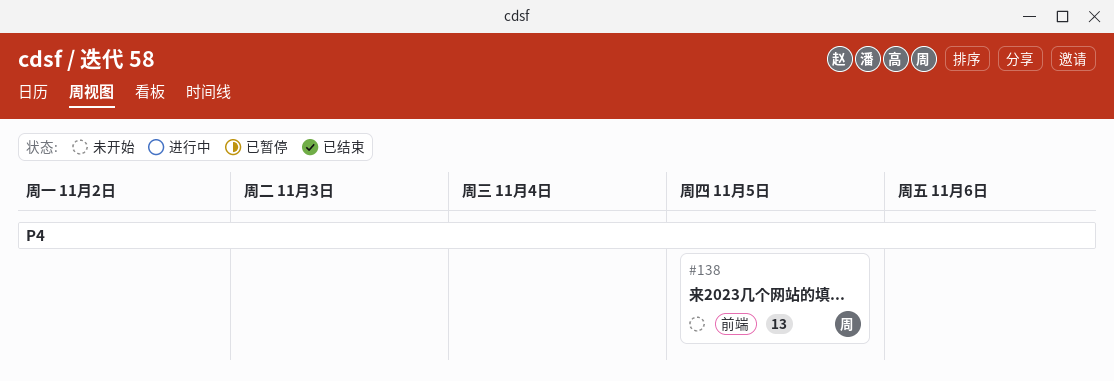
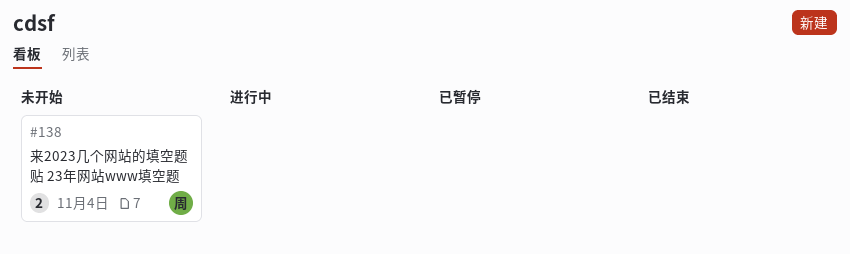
#138, estimate: 13 -> 2
#138, due: Nov 5 -> Nov 4

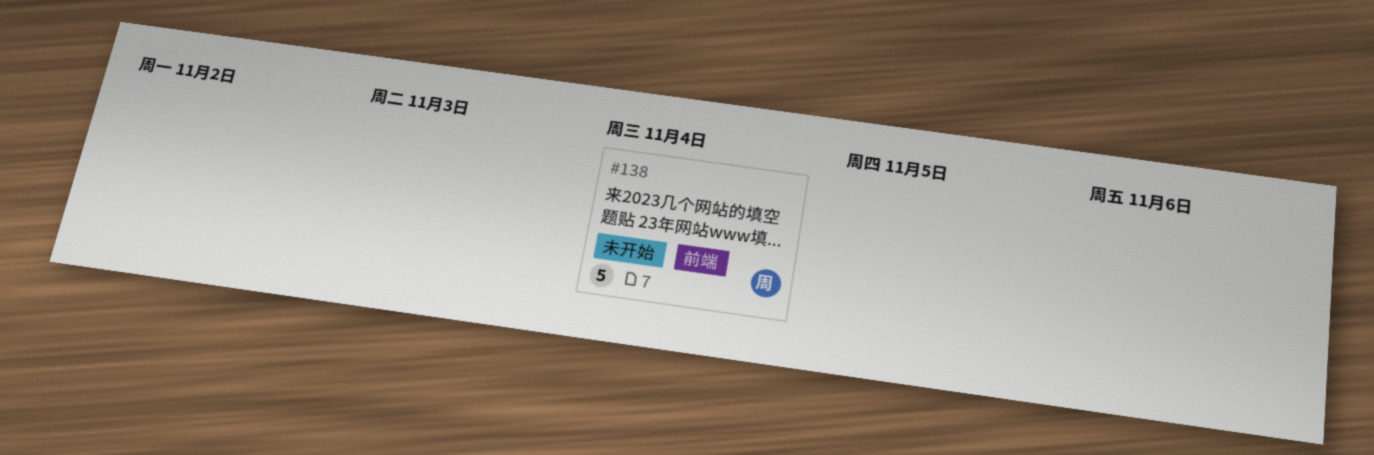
#138, estimate: 2 -> 5

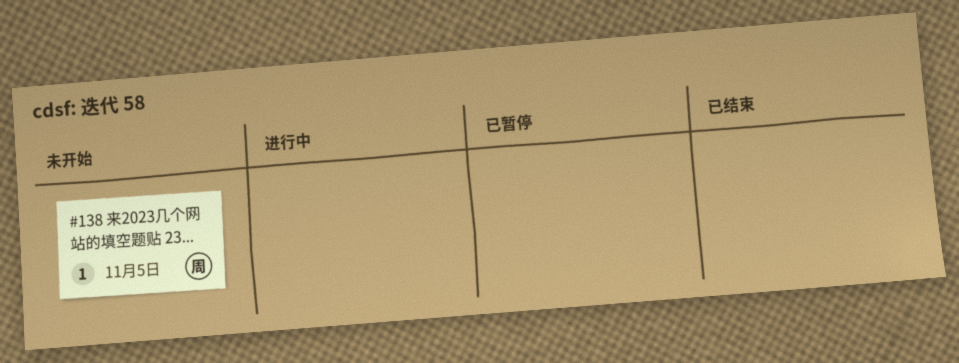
#138, estimate: 5 -> 1
#138, due: Nov 4 -> Nov 5

